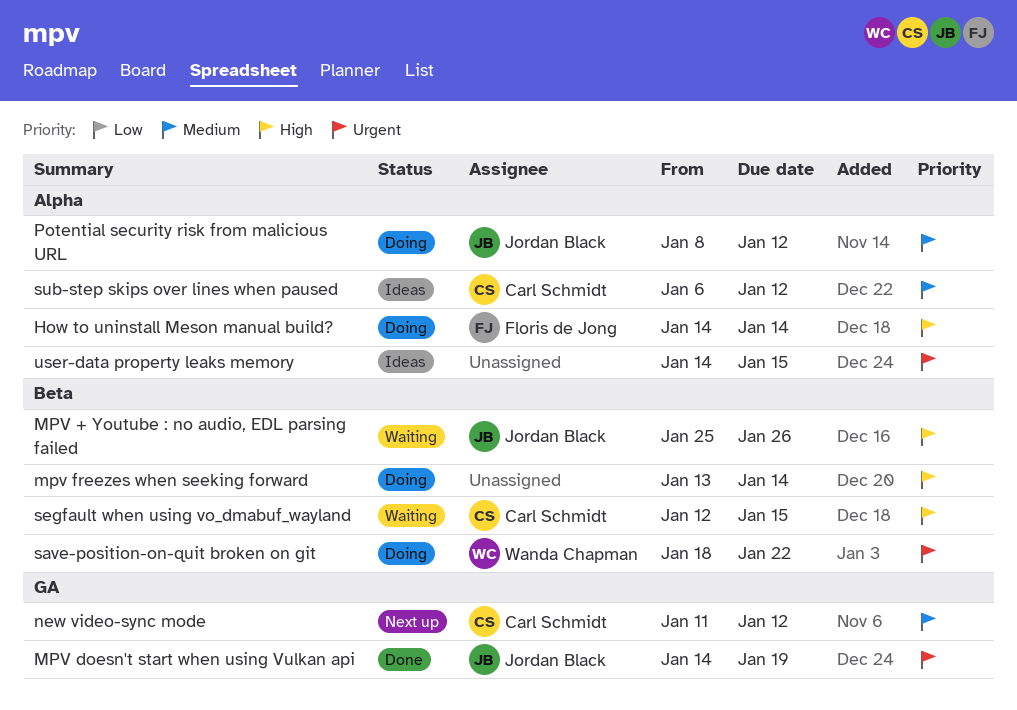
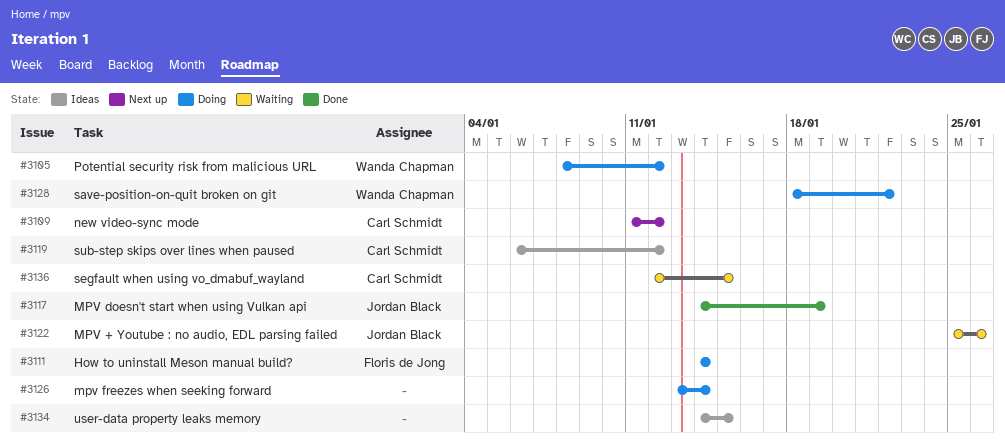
Potential security risk from malicious URL, owner: Jordan Black -> Wanda Chapman

